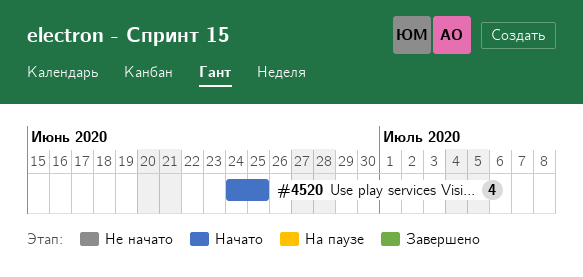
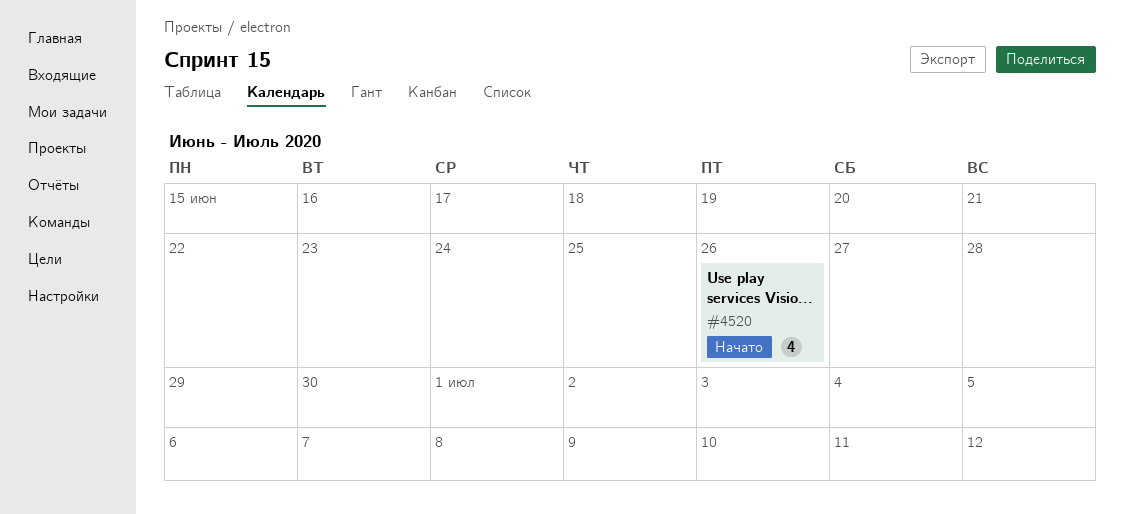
#4520, due: Jun 25 -> Jun 26

